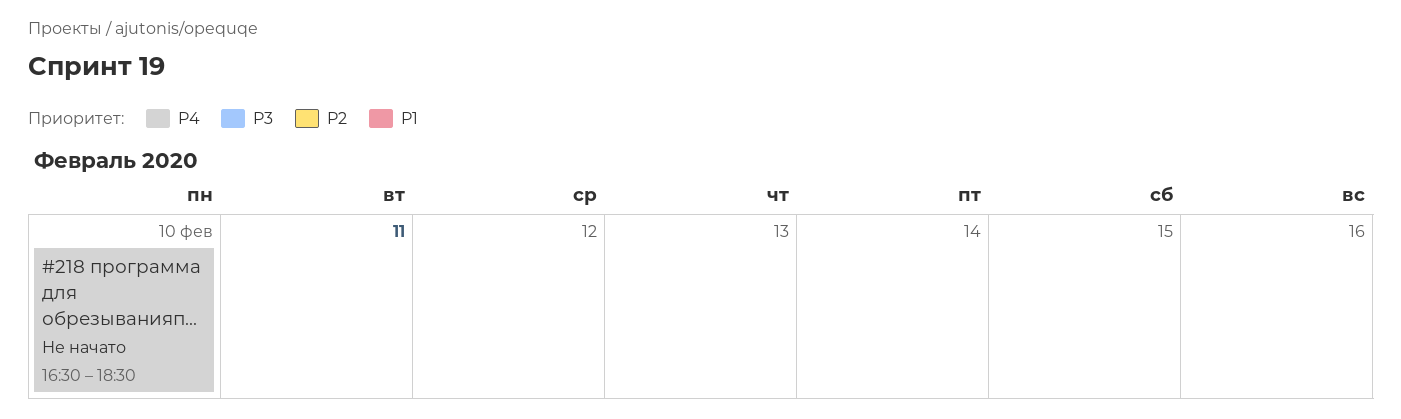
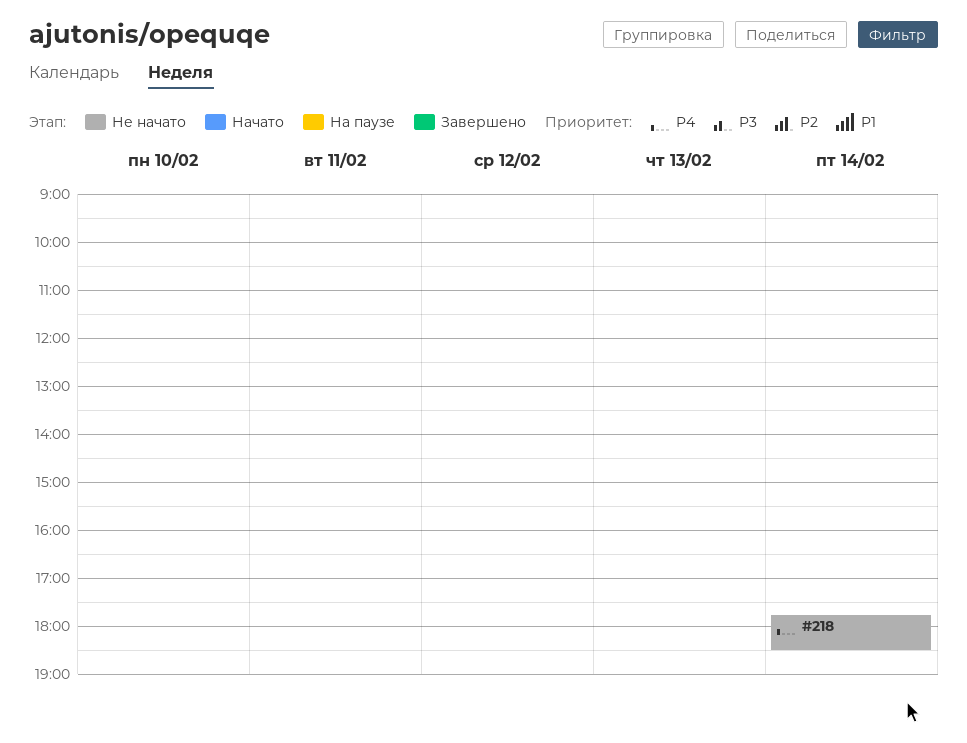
#218, day: Feb 10 -> Feb 14
#218, begins: 16:30 -> 17:45

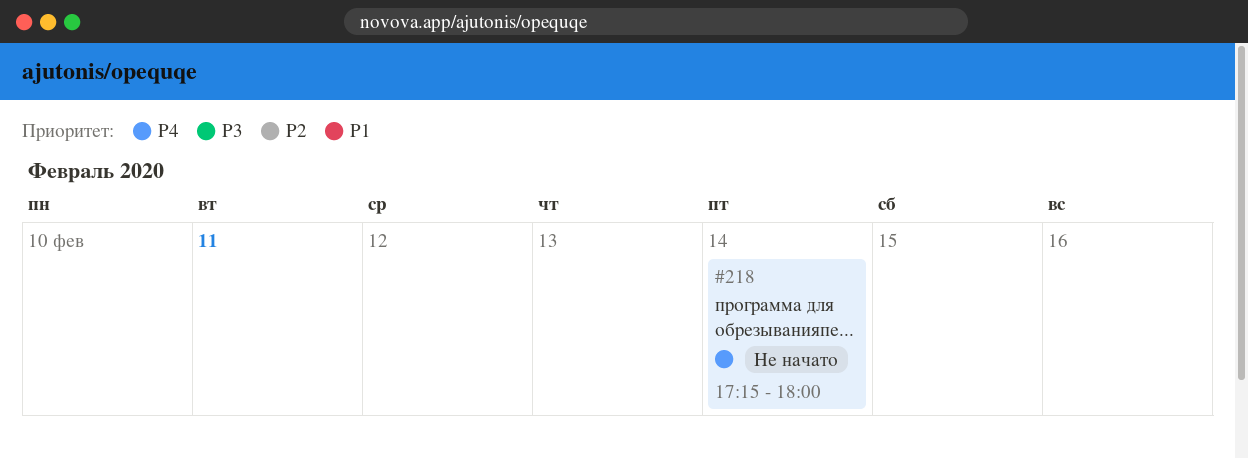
#218, begins: 17:45 -> 17:15
#218, ends: 18:30 -> 18:00

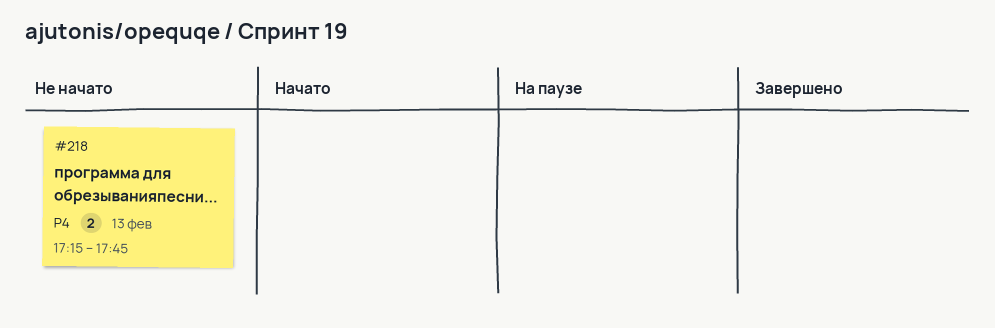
#218, day: Feb 14 -> Feb 13
#218, ends: 18:00 -> 17:45

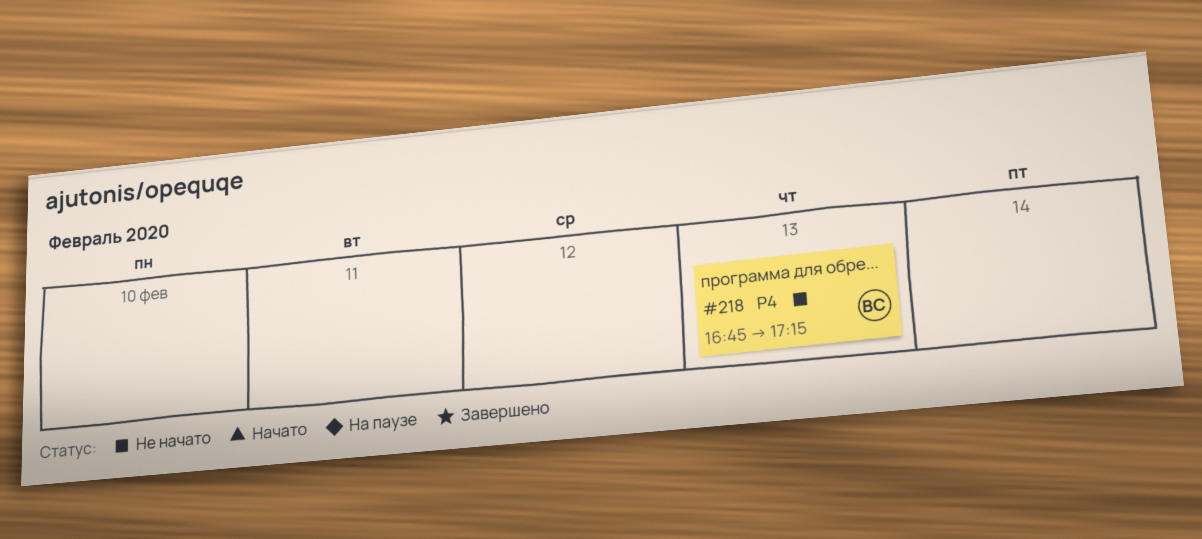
#218, begins: 17:15 -> 16:45
#218, ends: 17:45 -> 17:15

